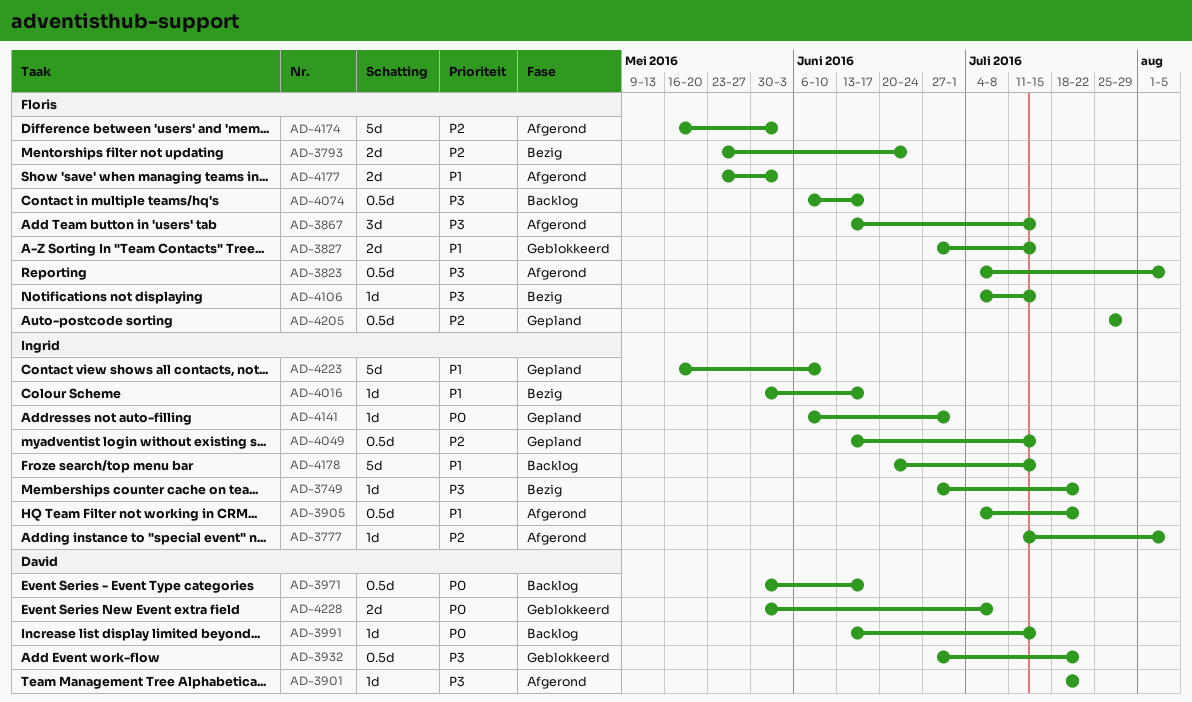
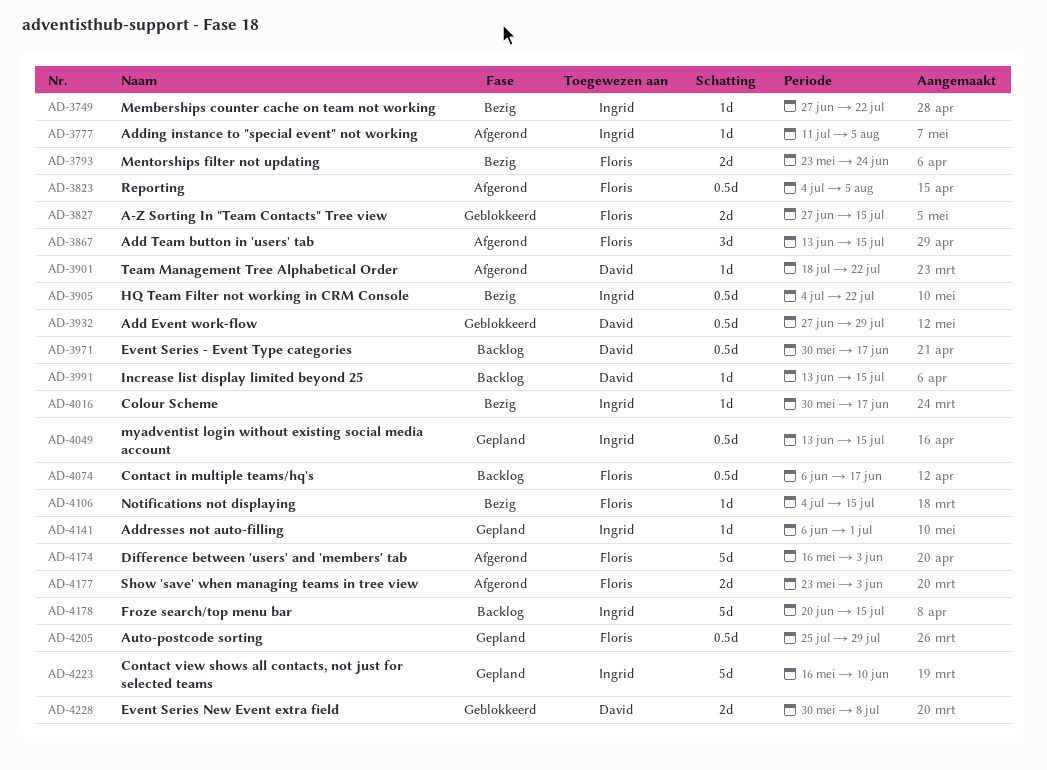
AD-3905, status: Afgerond -> Bezig
AD-3932, due: Jul 22 -> Jul 29

